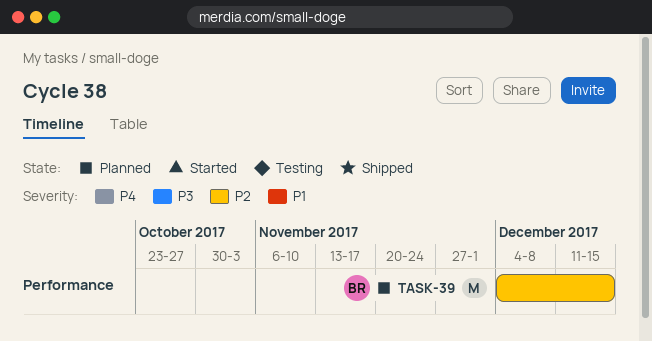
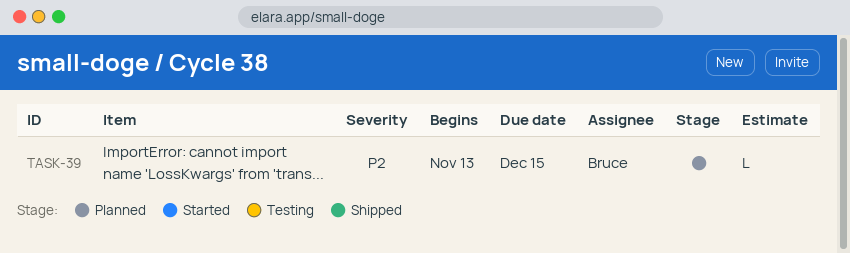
TASK-39, estimate: M -> L
TASK-39, start: Dec 4 -> Nov 13

